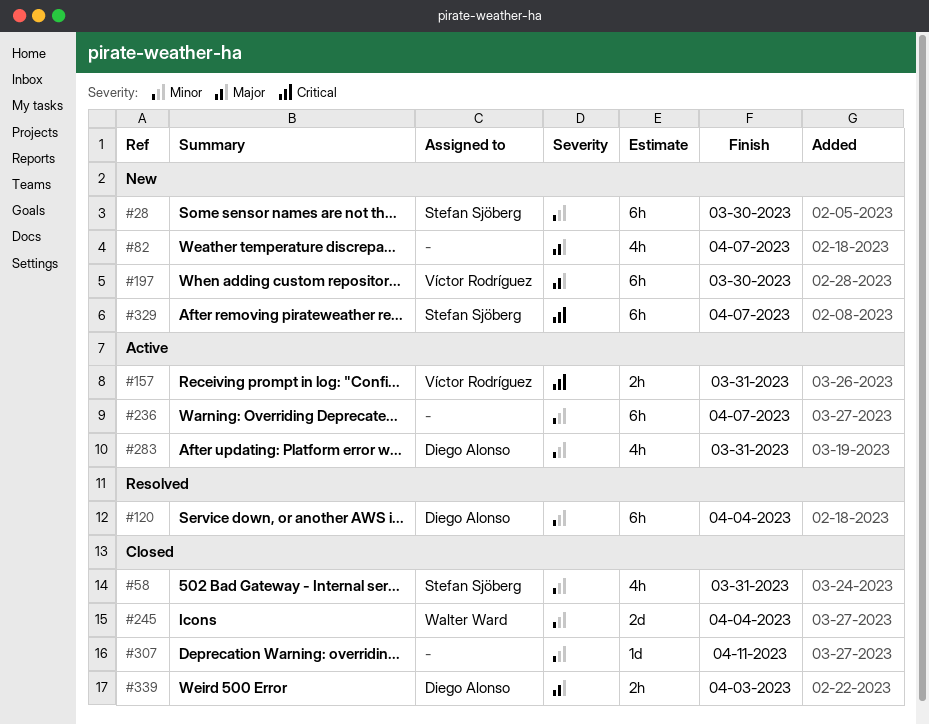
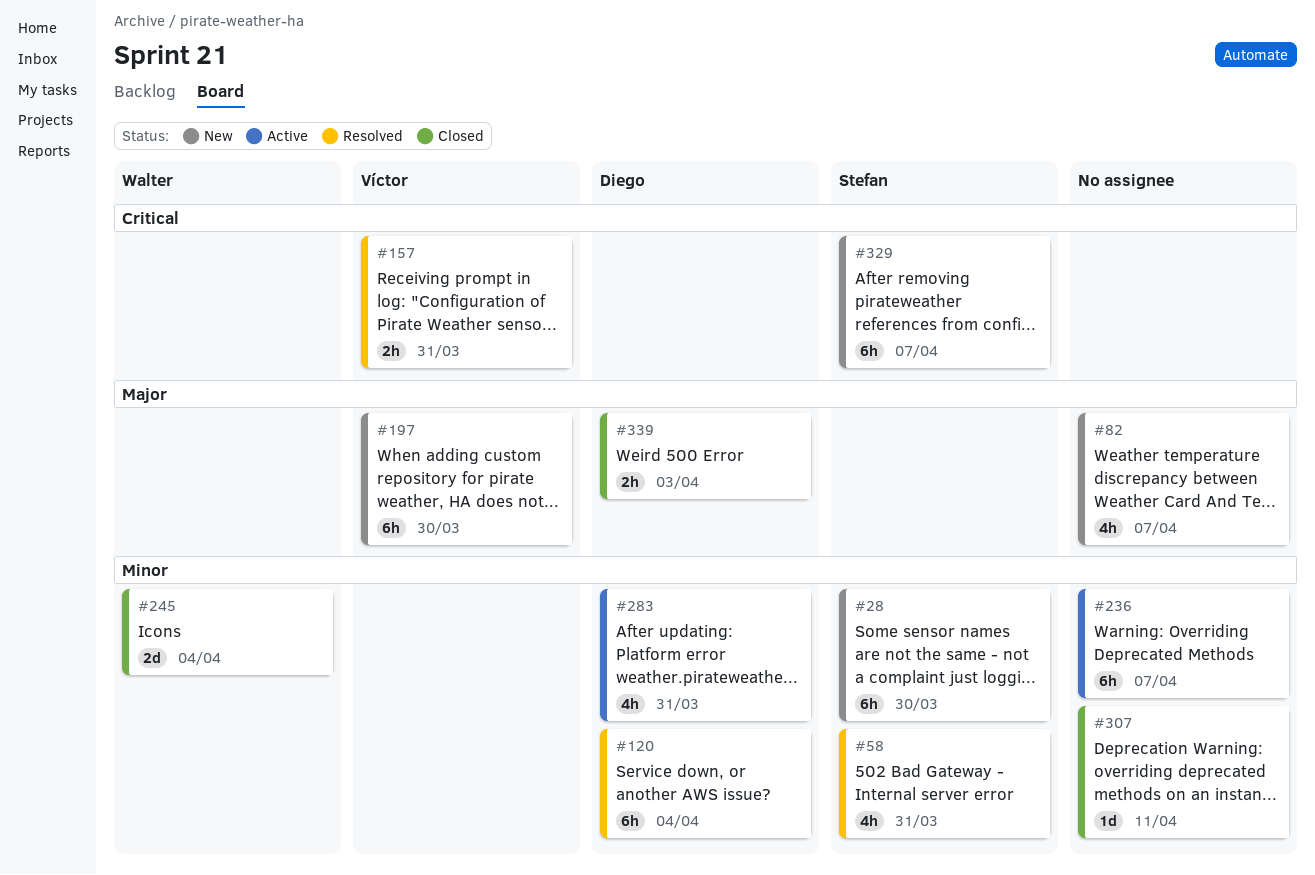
#58, status: Closed -> Resolved
#157, status: Active -> Resolved

